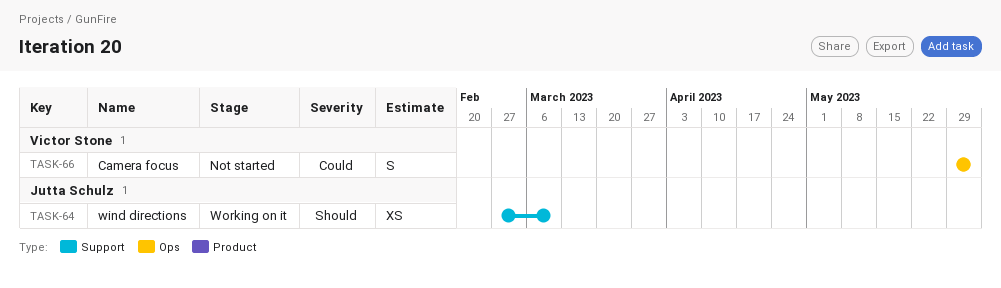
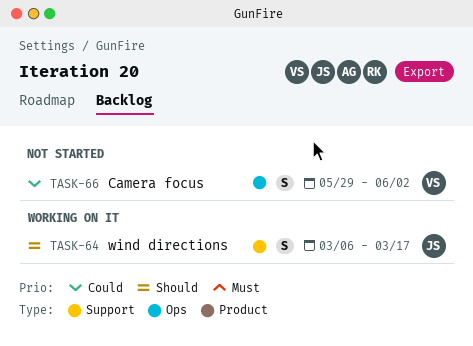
TASK-64, estimate: XS -> S
TASK-64, start: Feb 27 -> Mar 6
TASK-64, due: Mar 10 -> Mar 17

